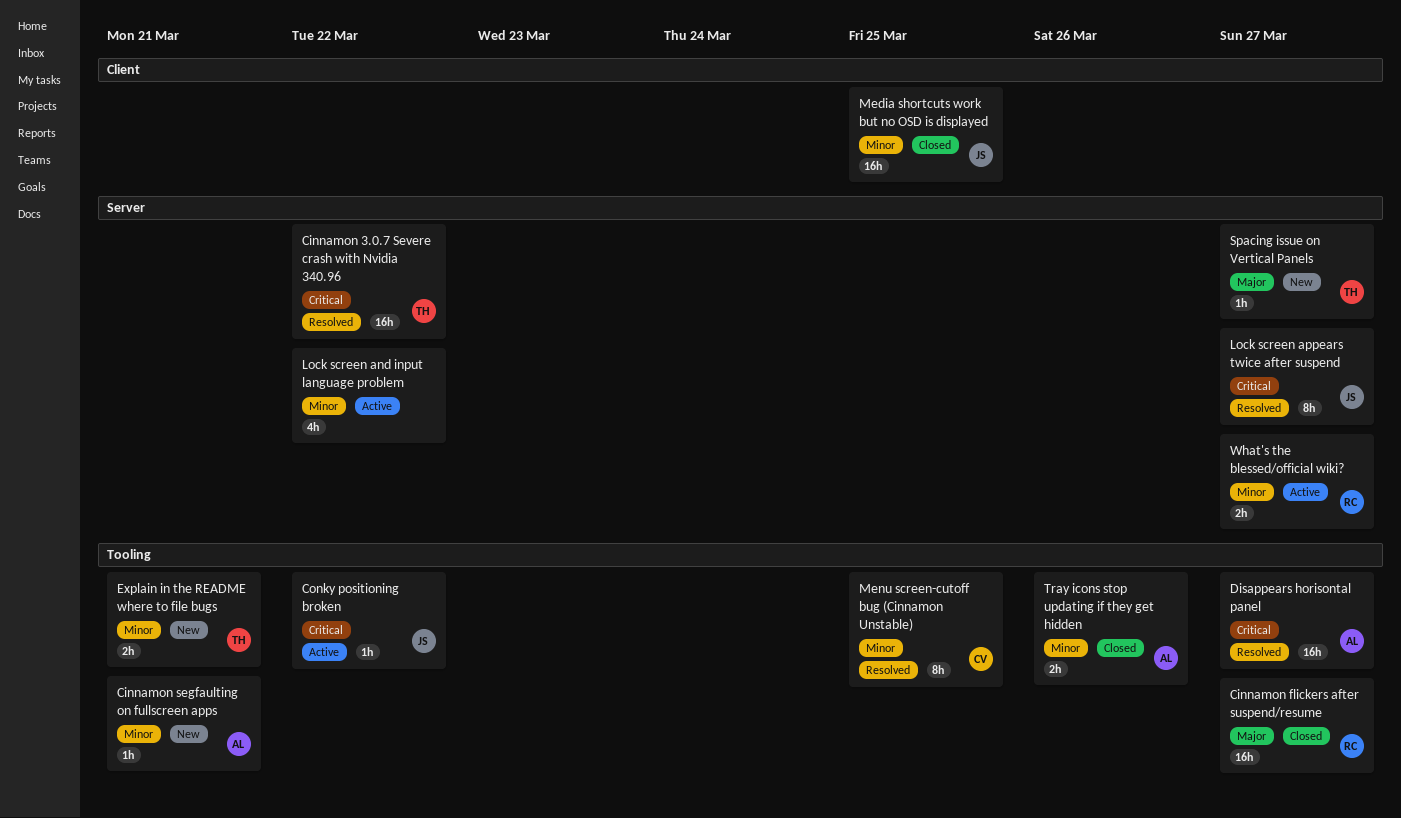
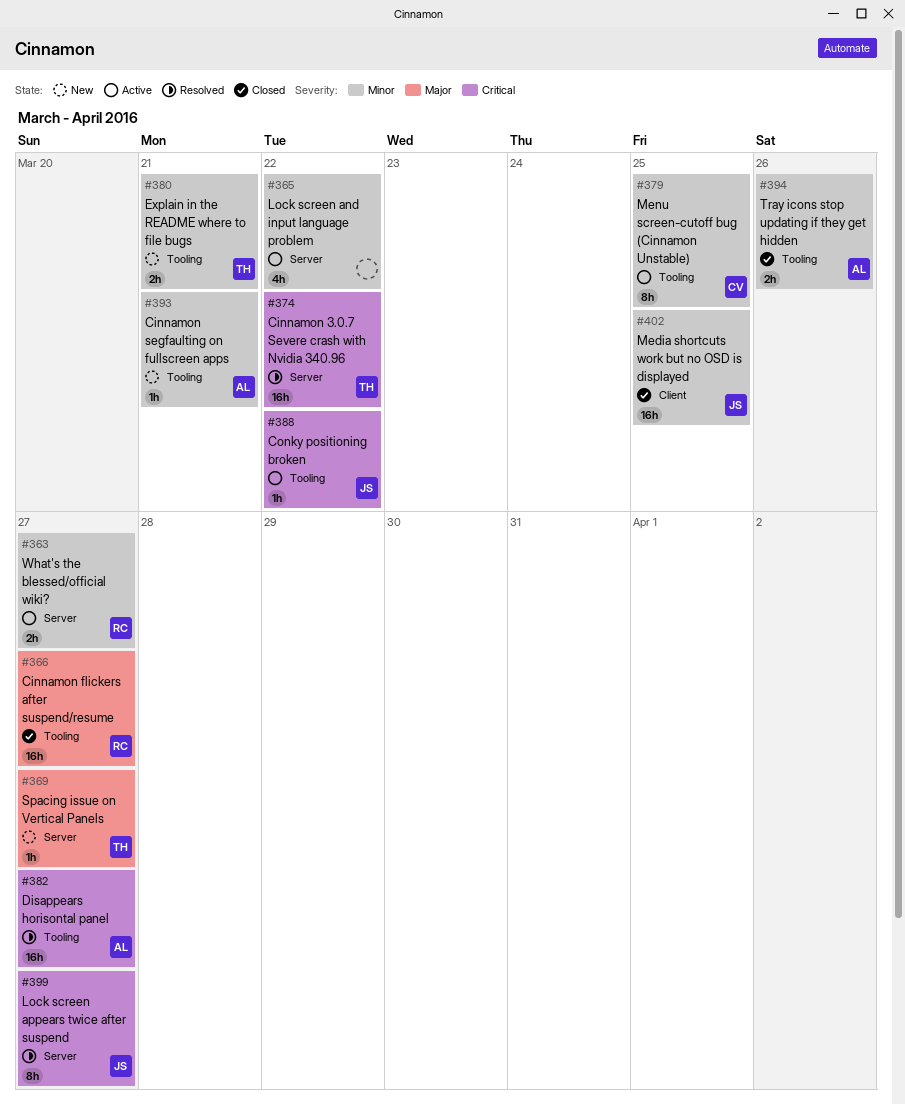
Menu screen-cutoff bug (Cinnamon Unstable), status: Resolved -> Active

